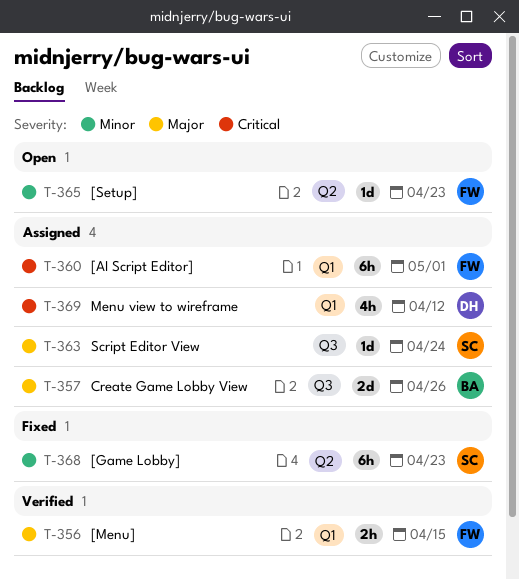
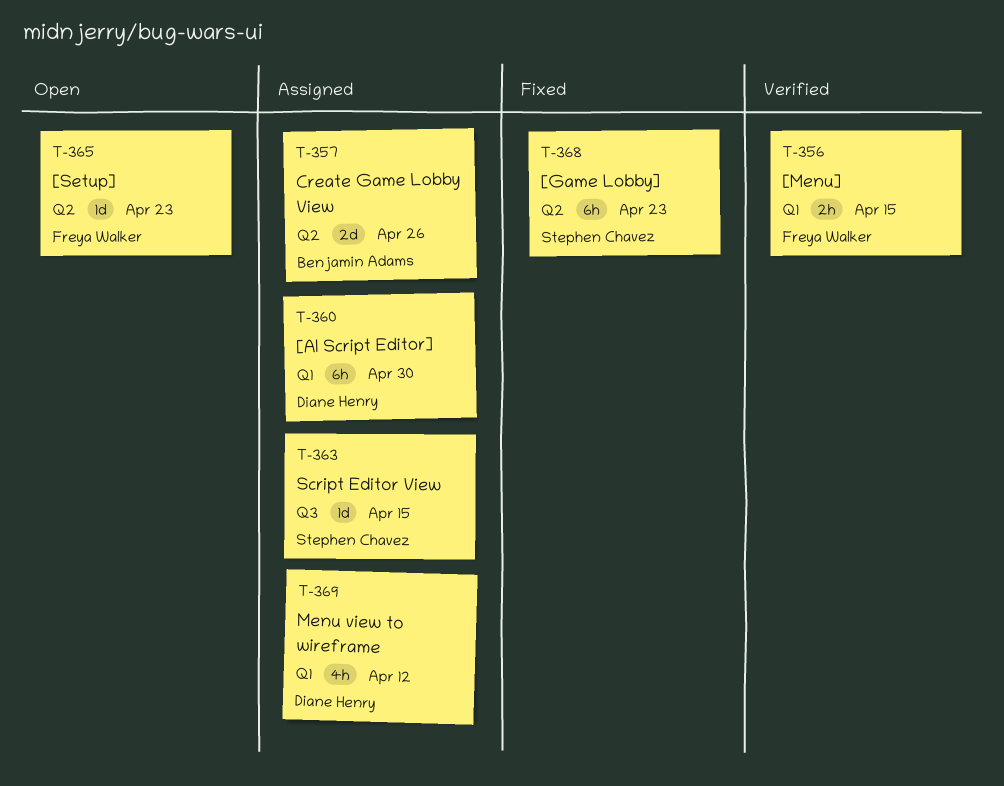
T-357, label: Q3 -> Q2
T-360, owner: Freya Walker -> Diane Henry
T-360, due: May 1 -> Apr 30
T-363, due: Apr 24 -> Apr 15

